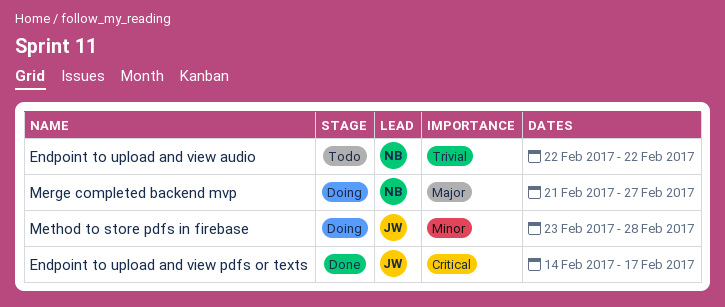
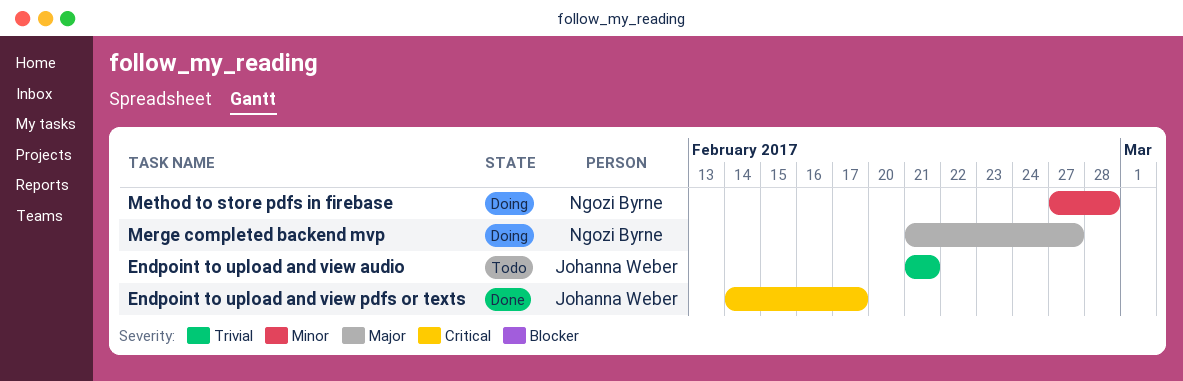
Endpoint to upload and view audio, owner: Ngozi Byrne -> Johanna Weber
Endpoint to upload and view audio, start: Feb 22 -> Feb 21
Endpoint to upload and view audio, due: Feb 22 -> Feb 21
Method to store pdfs in firebase, owner: Johanna Weber -> Ngozi Byrne
Method to store pdfs in firebase, start: Feb 23 -> Feb 27

